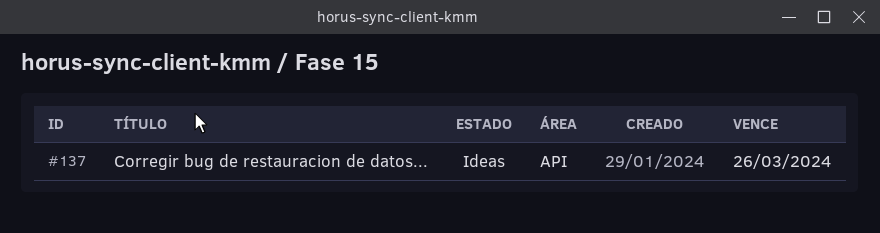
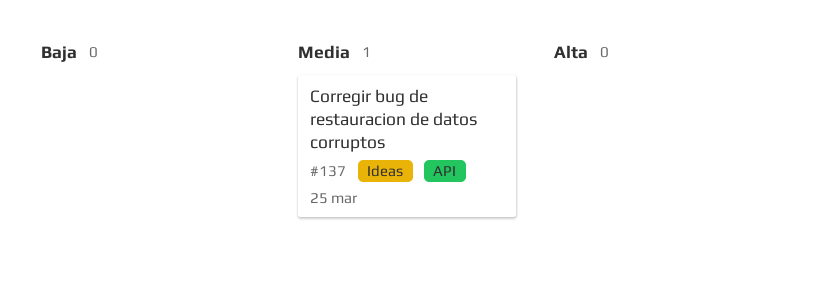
#137, due: Mar 26 -> Mar 25

